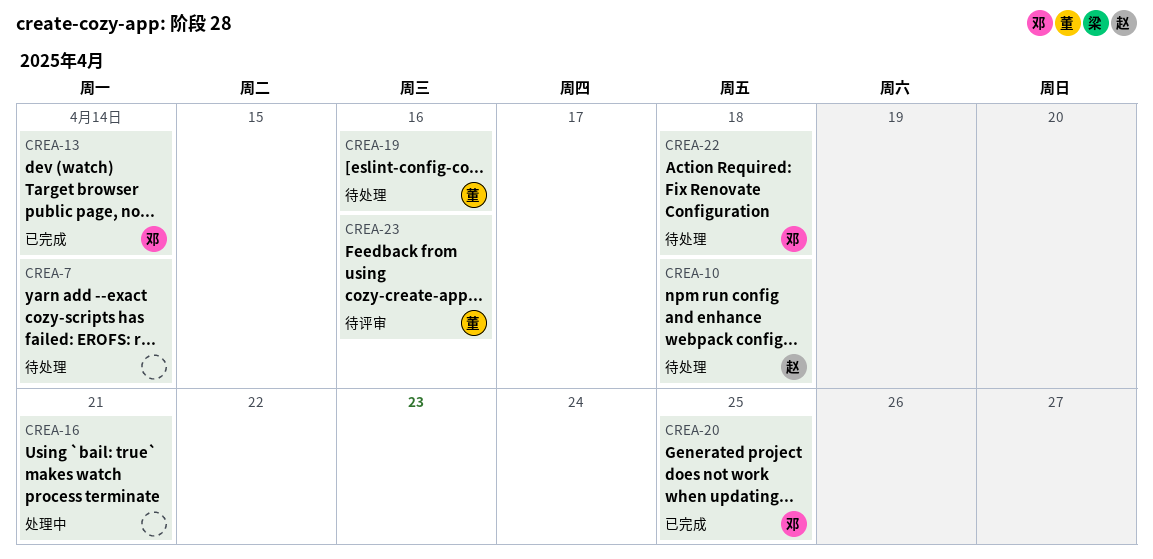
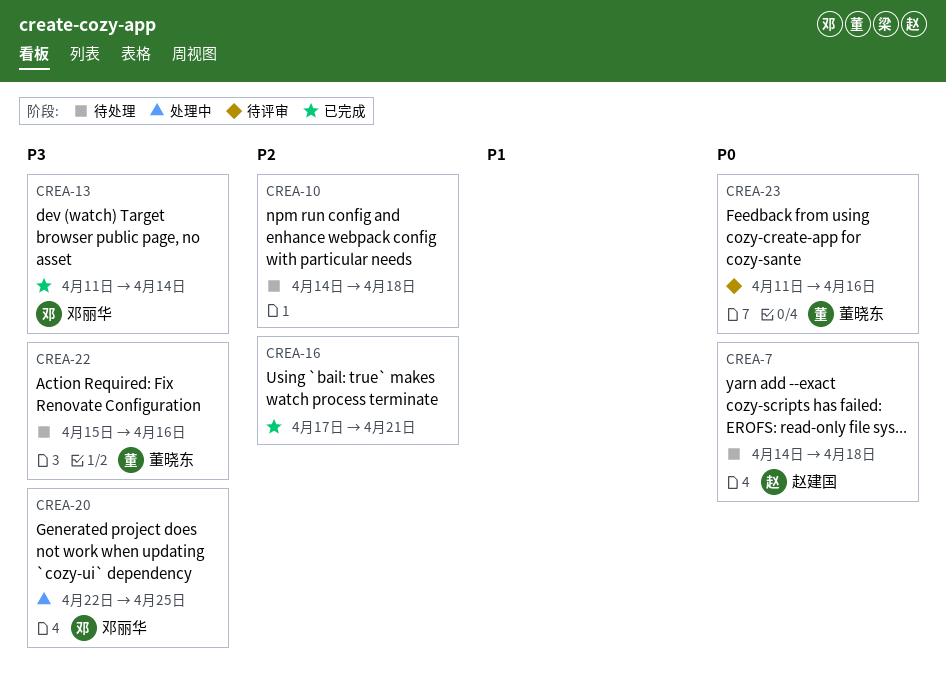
CREA-7, owner: none -> 赵建国
CREA-7, due: Apr 14 -> Apr 18
CREA-10, owner: 赵建国 -> none
CREA-16, status: 处理中 -> 已完成
CREA-19: present -> none
CREA-20, status: 已完成 -> 处理中
CREA-22, owner: 邓丽华 -> 董晓东
CREA-22, due: Apr 18 -> Apr 16

